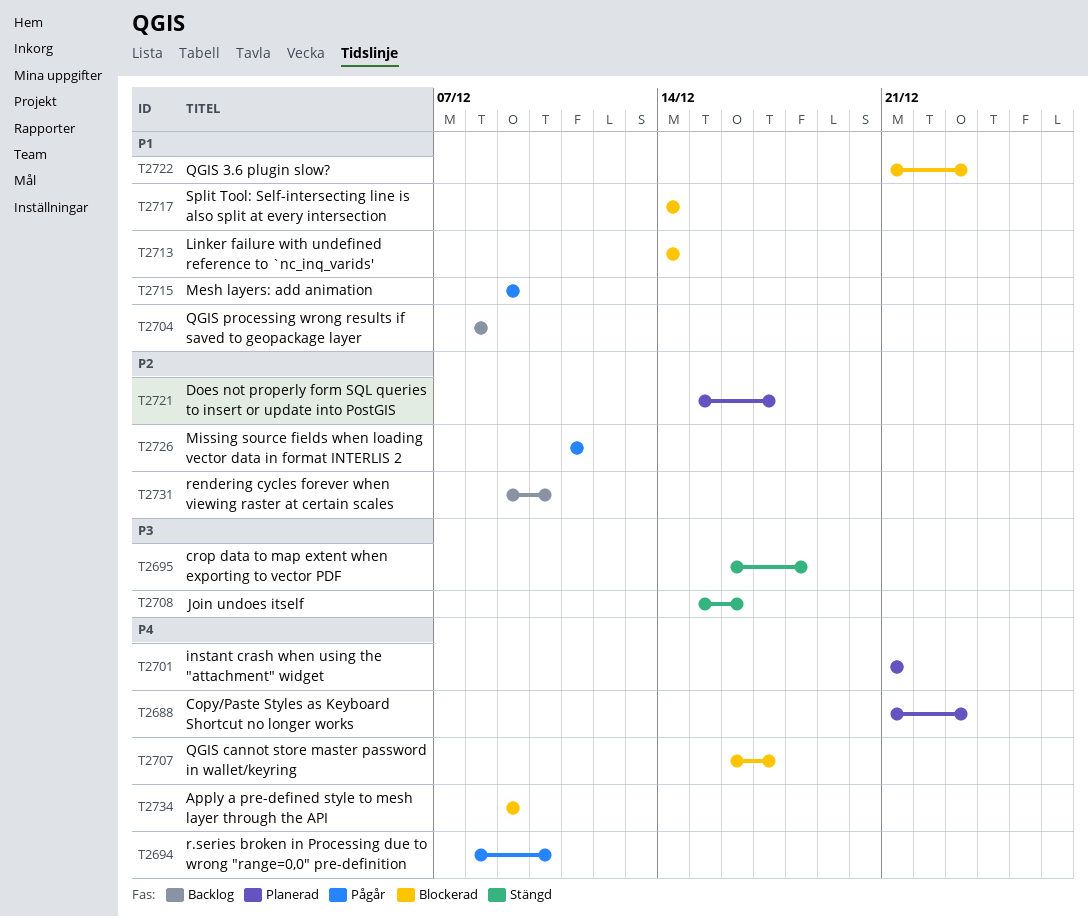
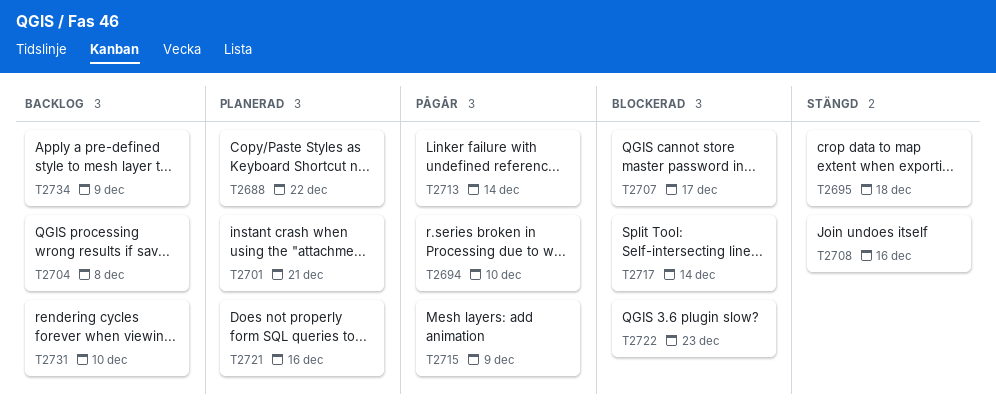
T2688, due: Dec 23 -> Dec 22
T2713, status: Blockerad -> Pågår
T2721, due: Dec 17 -> Dec 16
T2726: present -> none
T2734, status: Blockerad -> Backlog

